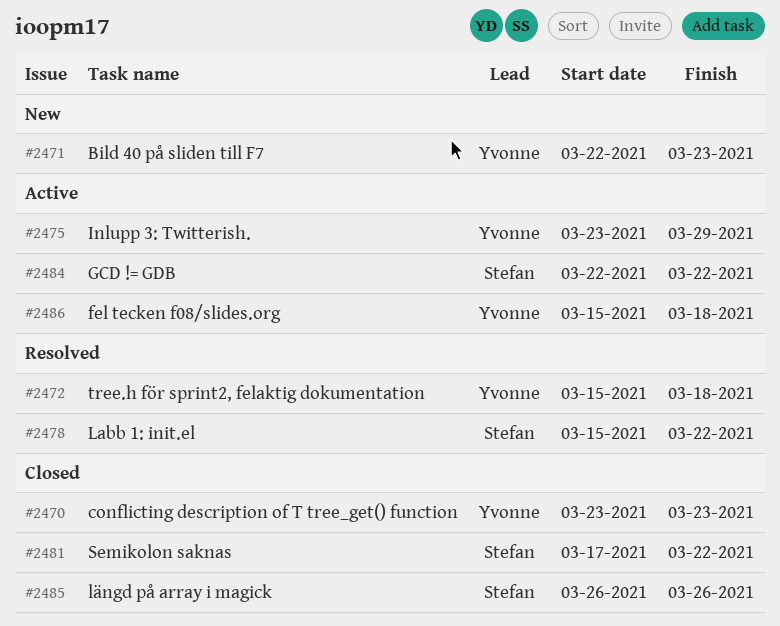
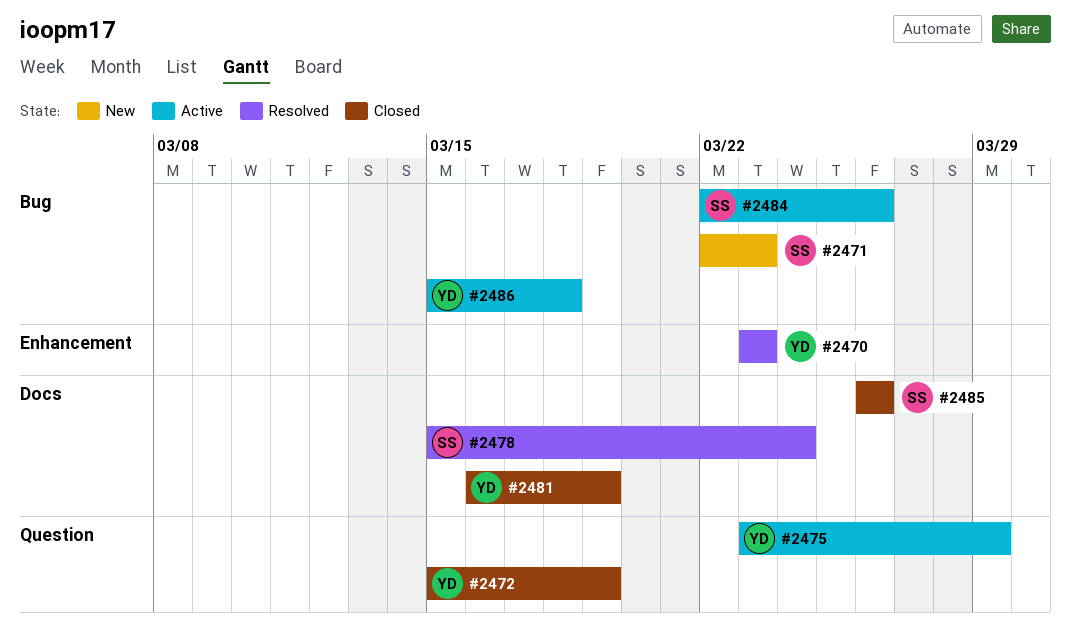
#2470, status: Closed -> Resolved
#2471, owner: Yvonne -> Stefan
#2472, status: Resolved -> Closed
#2472, due: Mar 18 -> Mar 19
#2478, due: Mar 22 -> Mar 24
#2481, owner: Stefan -> Yvonne
#2481, start: Mar 17 -> Mar 16
#2481, due: Mar 22 -> Mar 19
#2484, due: Mar 22 -> Mar 26

